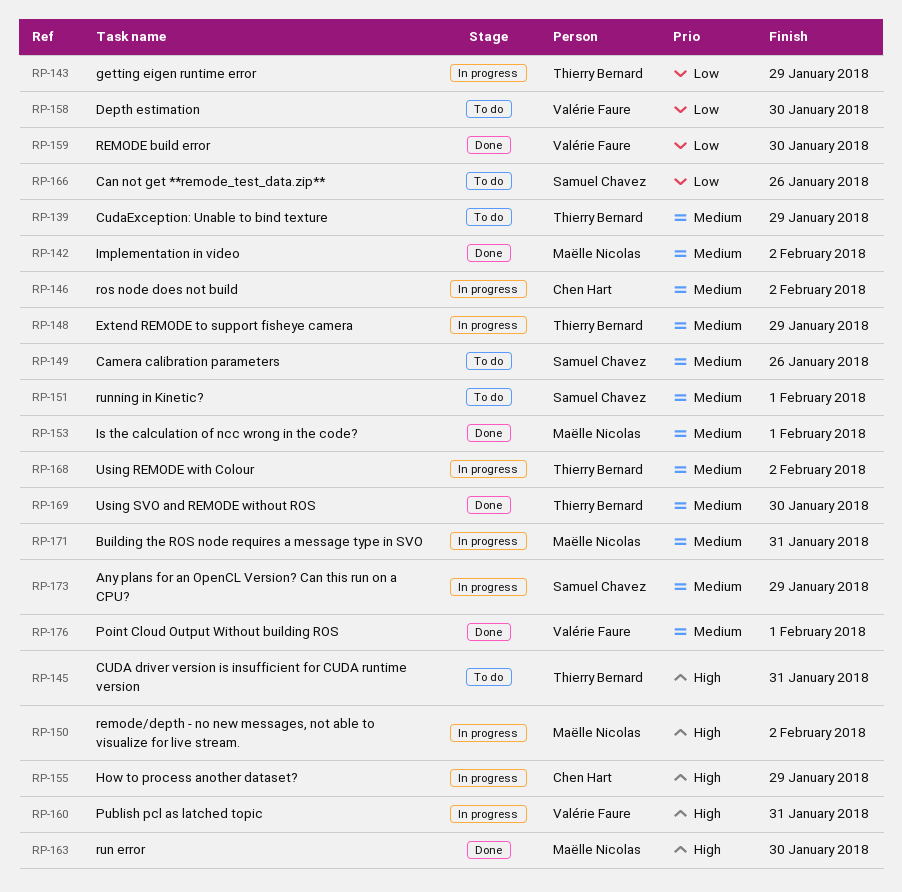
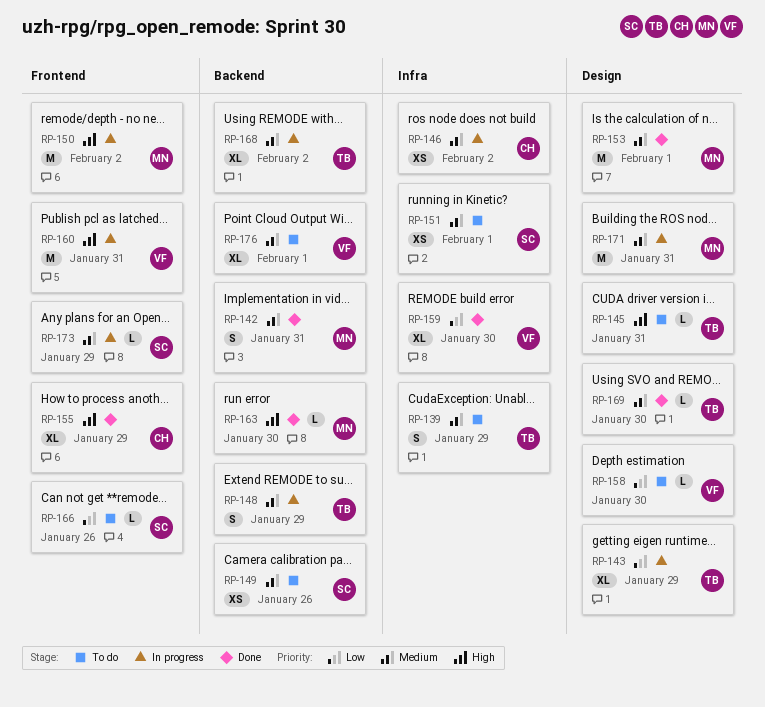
RP-142, due: Feb 2 -> Jan 31
RP-155, status: In progress -> Done
RP-176, status: Done -> To do

